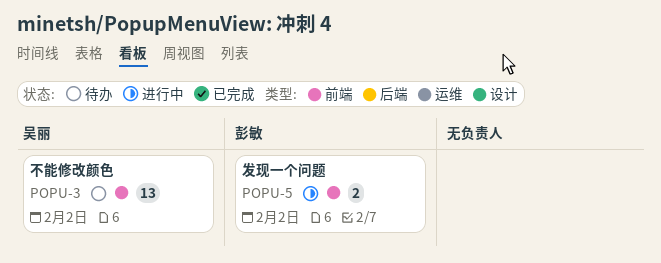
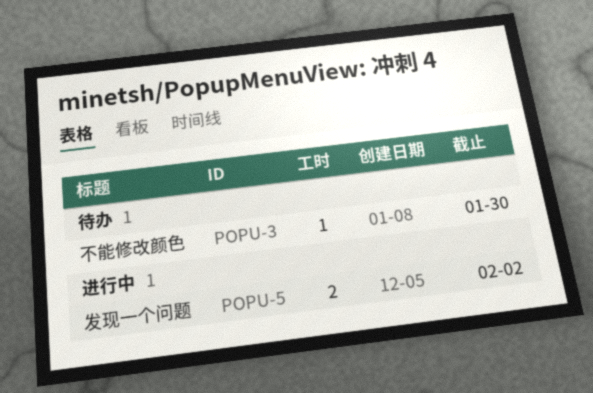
POPU-3, estimate: 13 -> 1
POPU-3, due: Feb 2 -> Jan 30

